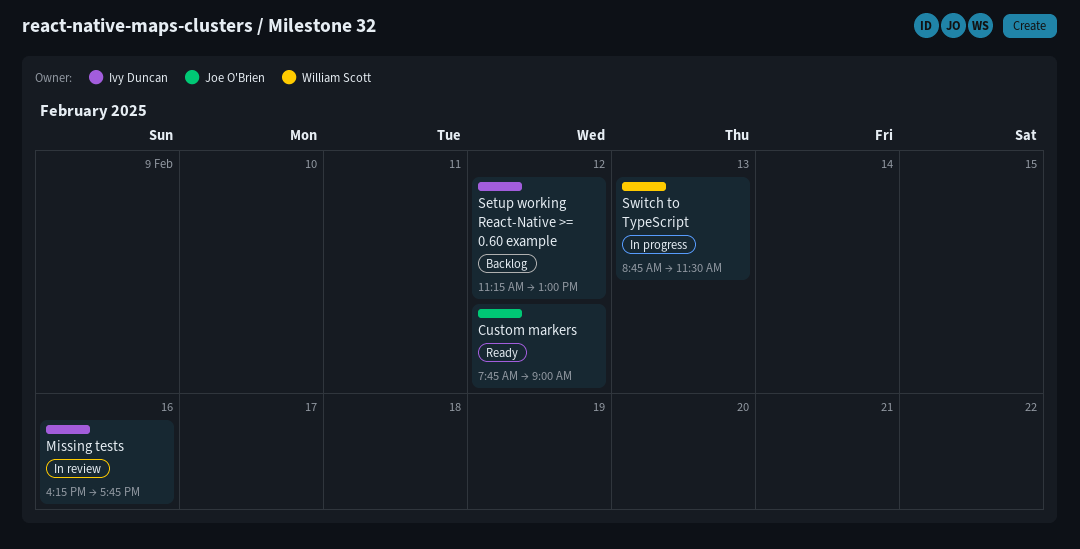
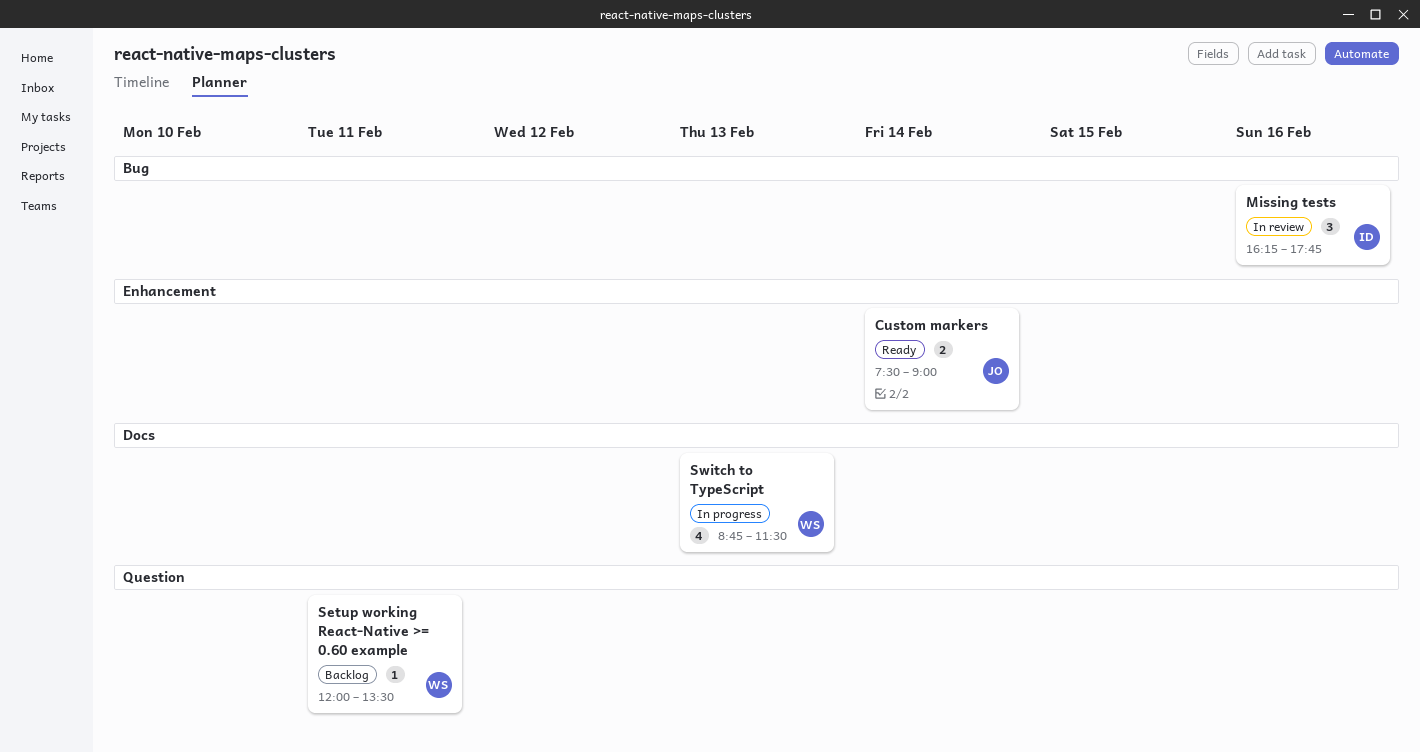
Custom markers, day: Feb 12 -> Feb 14
Custom markers, begins: 07:45 -> 07:30
Setup working React-Native >= 0.60 example, owner: Ivy Duncan -> William Scott
Setup working React-Native >= 0.60 example, day: Feb 12 -> Feb 11
Setup working React-Native >= 0.60 example, begins: 11:15 -> 12:00
Setup working React-Native >= 0.60 example, ends: 13:00 -> 13:30

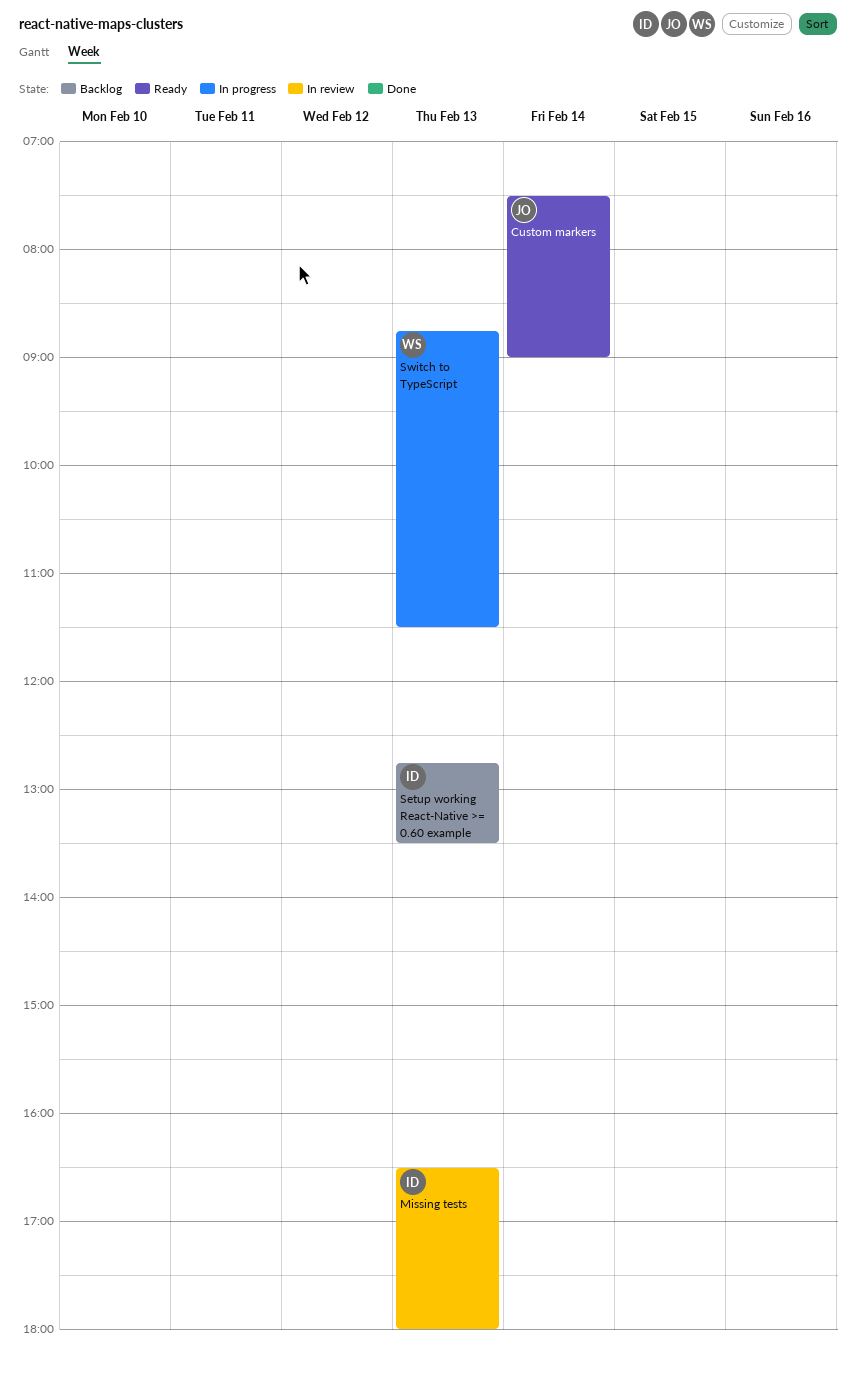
Missing tests, day: Feb 16 -> Feb 13
Missing tests, begins: 16:15 -> 16:30
Missing tests, ends: 17:45 -> 18:00
Setup working React-Native >= 0.60 example, owner: WS -> ID
Setup working React-Native >= 0.60 example, day: Feb 11 -> Feb 13
Setup working React-Native >= 0.60 example, begins: 12:00 -> 12:45

